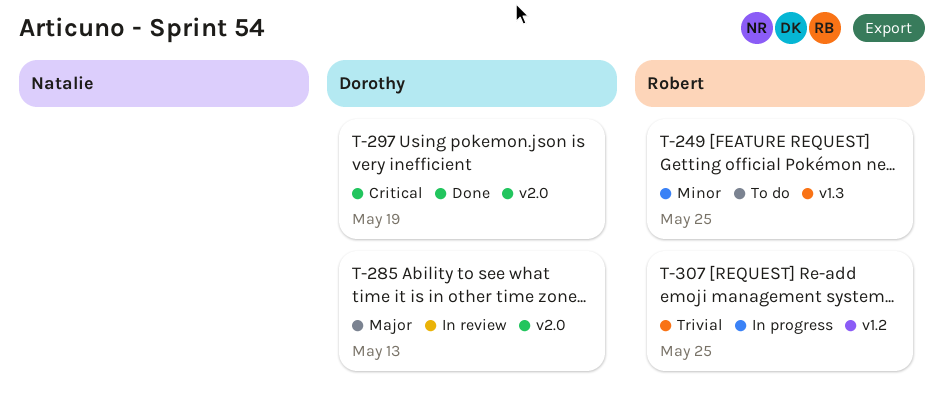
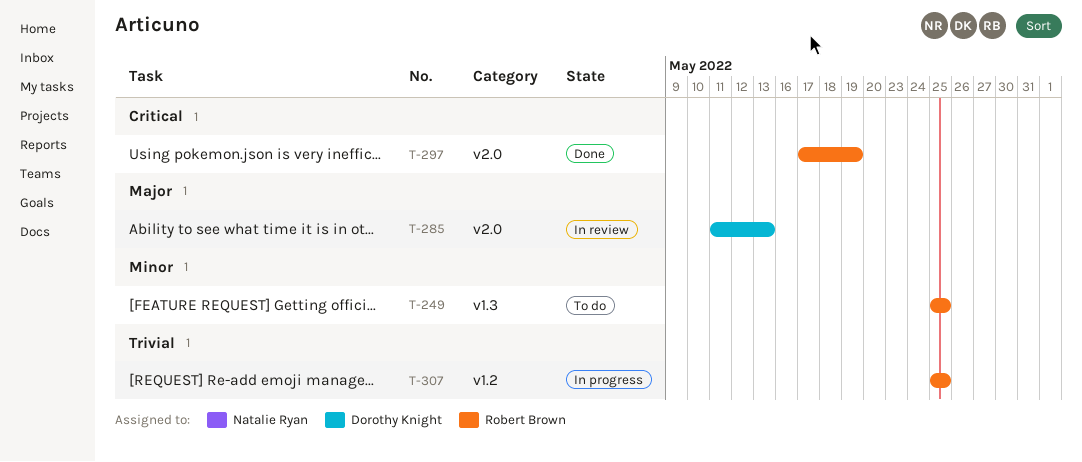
T-297, owner: Dorothy Knight -> Robert Brown

